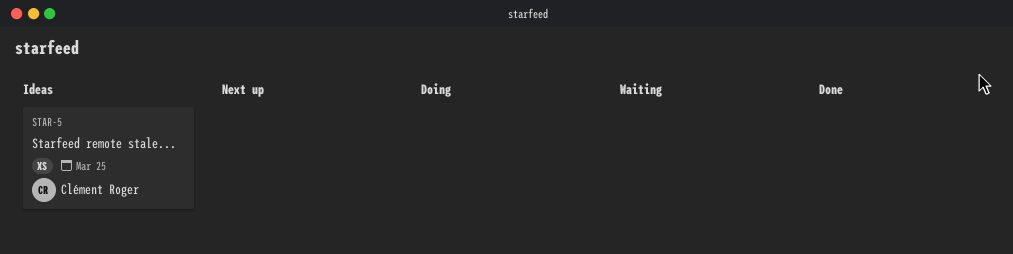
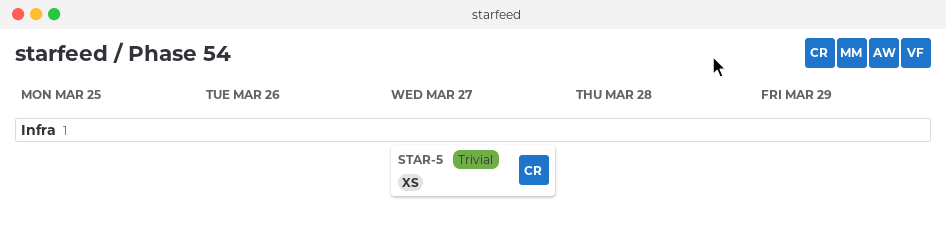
STAR-5, due: Mar 25 -> Mar 27

